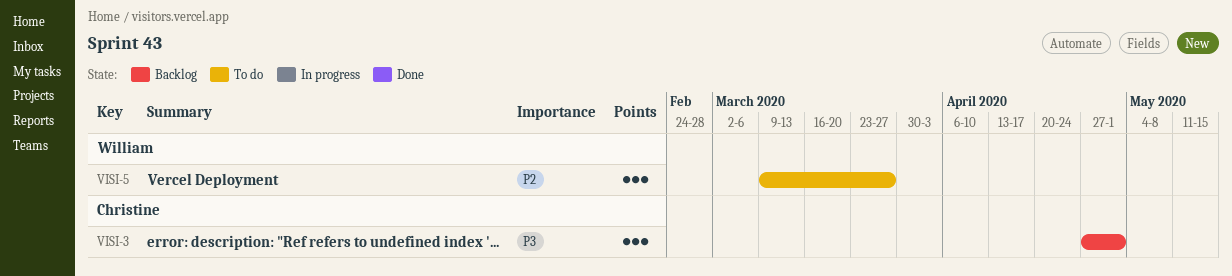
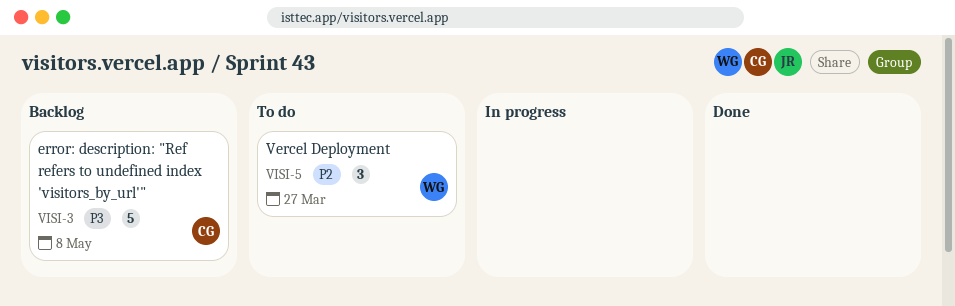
VISI-3, estimate: 3 -> 5
VISI-3, due: May 1 -> May 8

